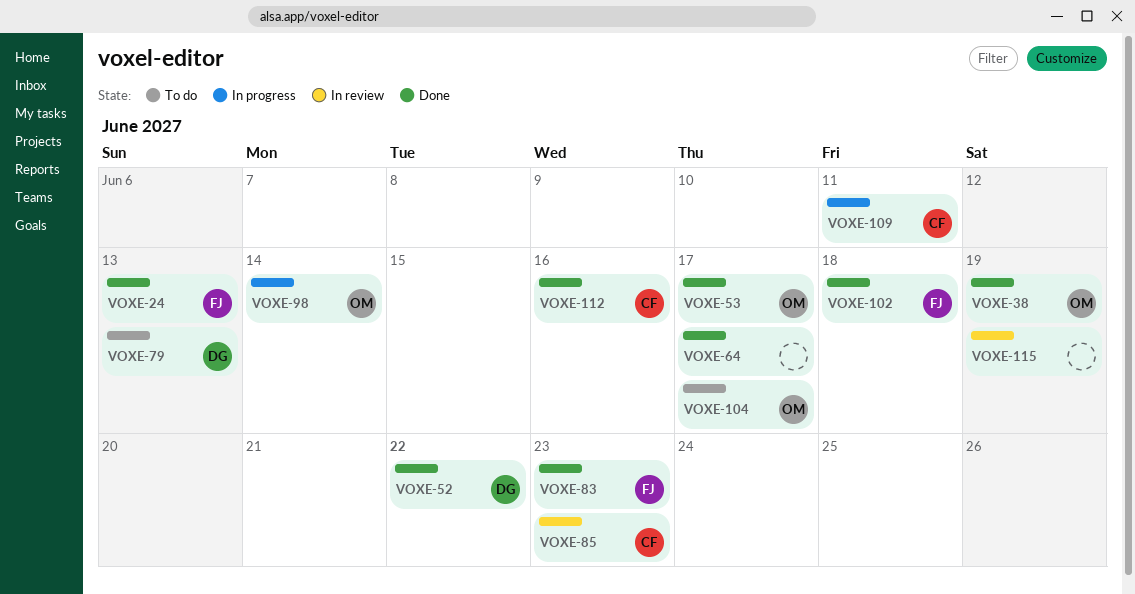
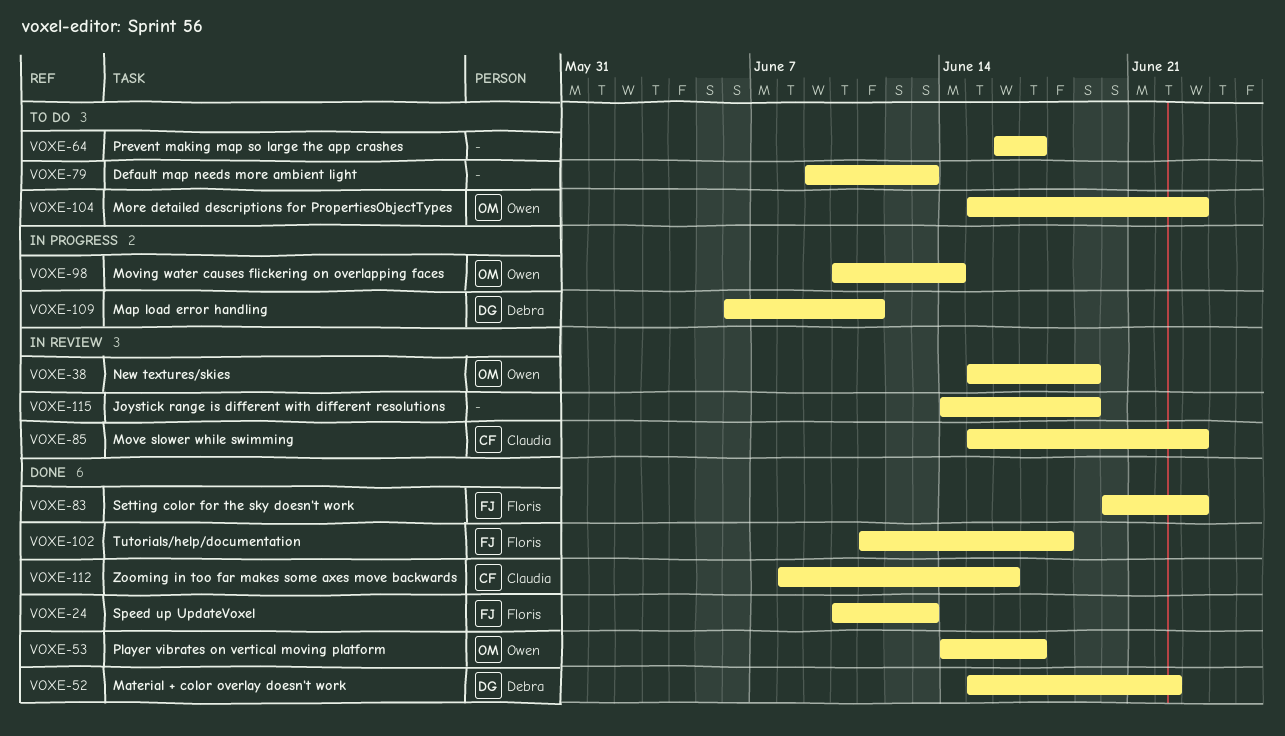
VOXE-38, status: Done -> In review
VOXE-64, status: Done -> To do
VOXE-79, owner: Debra -> none
VOXE-104, due: Jun 17 -> Jun 23
VOXE-109, owner: Claudia -> Debra

